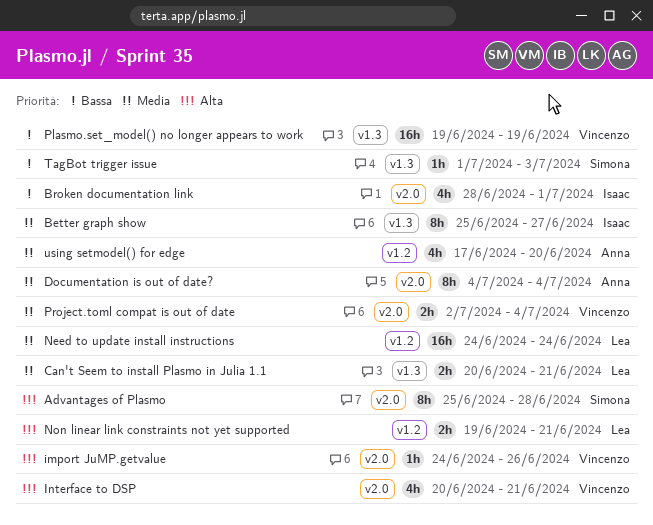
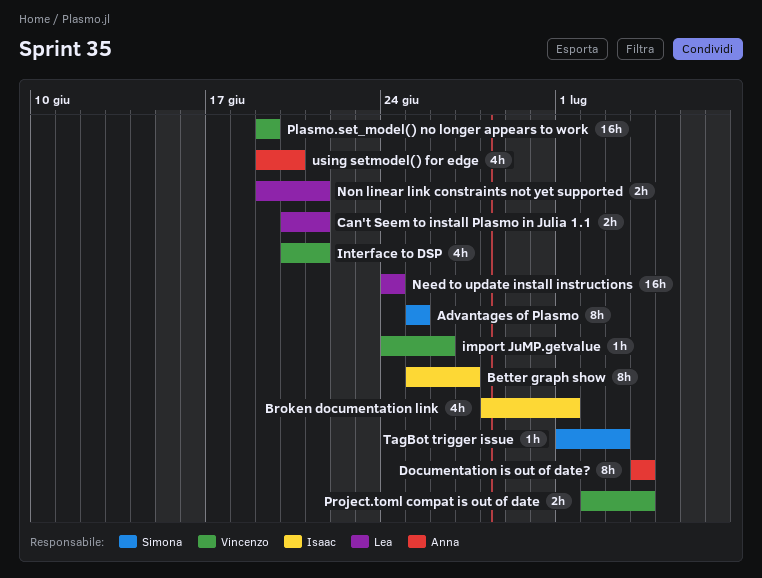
Advantages of Plasmo, due: Jun 28 -> Jun 25
using setmodel() for edge, start: Jun 17 -> Jun 19

